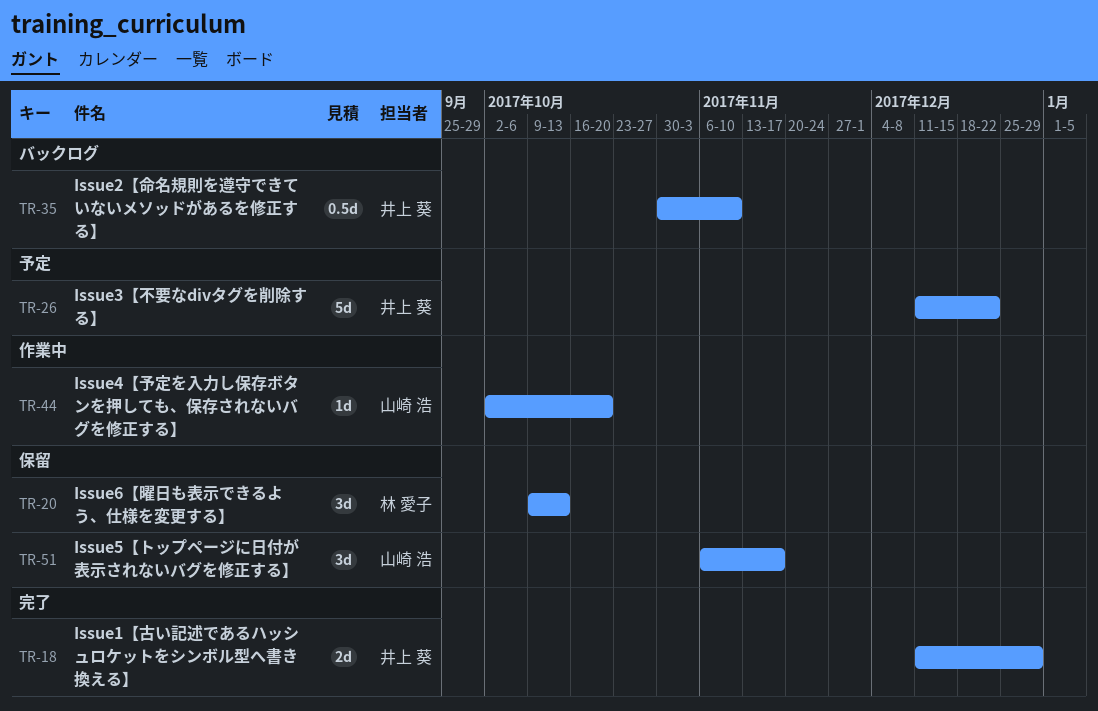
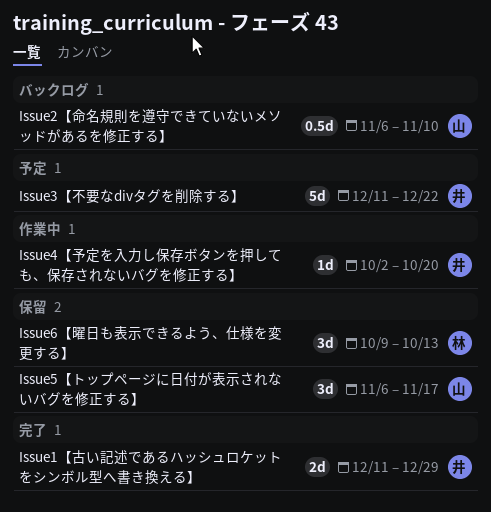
Issue2【命名規則を遵守できていないメソッドがあるを修正する】, owner: 井上 葵 -> 山崎 浩
Issue2【命名規則を遵守できていないメソッドがあるを修正する】, start: Oct 30 -> Nov 6
Issue4【予定を入力し保存ボタンを押しても、保存されないバグを修正する】, owner: 山崎 浩 -> 井上 葵

